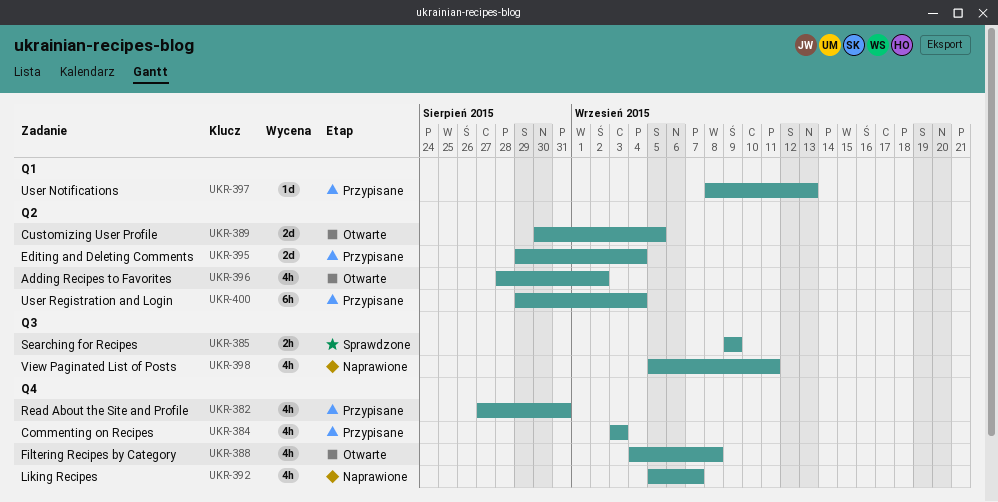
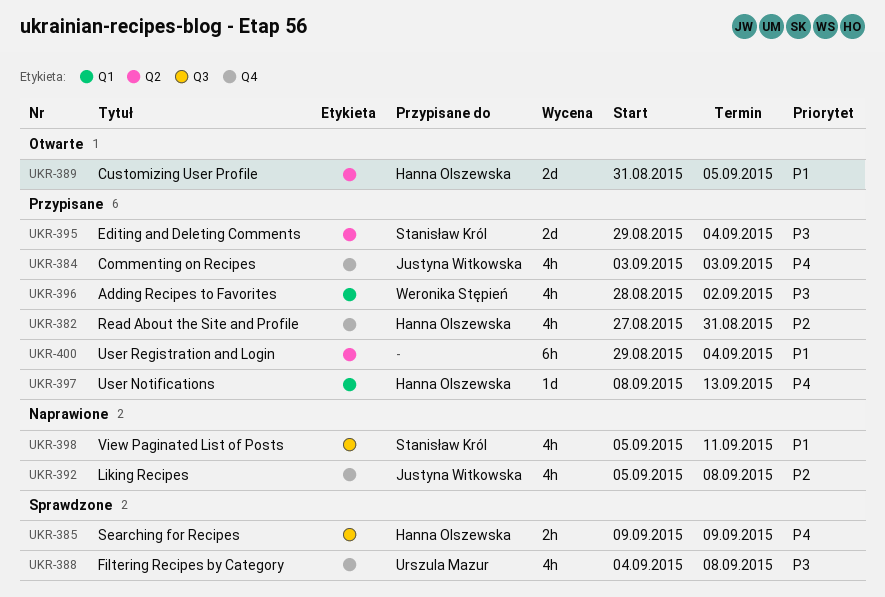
UKR-388, status: Otwarte -> Sprawdzone
UKR-389, start: Aug 30 -> Aug 31
UKR-392, due: Sep 7 -> Sep 8
UKR-396, status: Otwarte -> Przypisane
UKR-396, label: Q2 -> Q1

